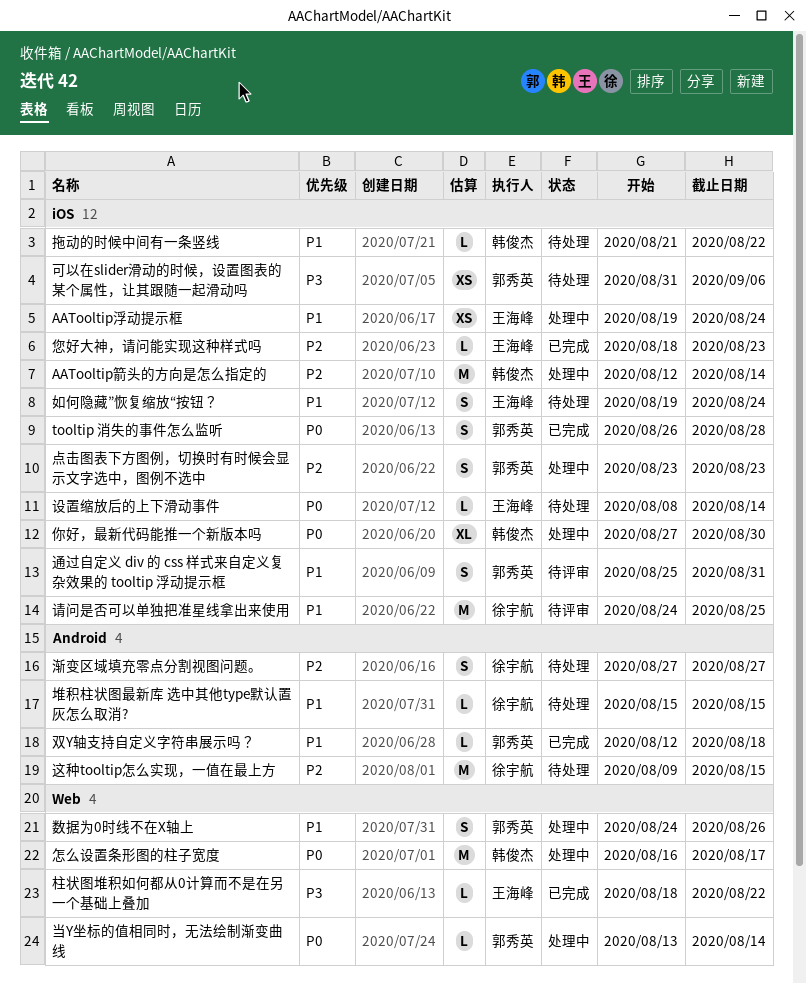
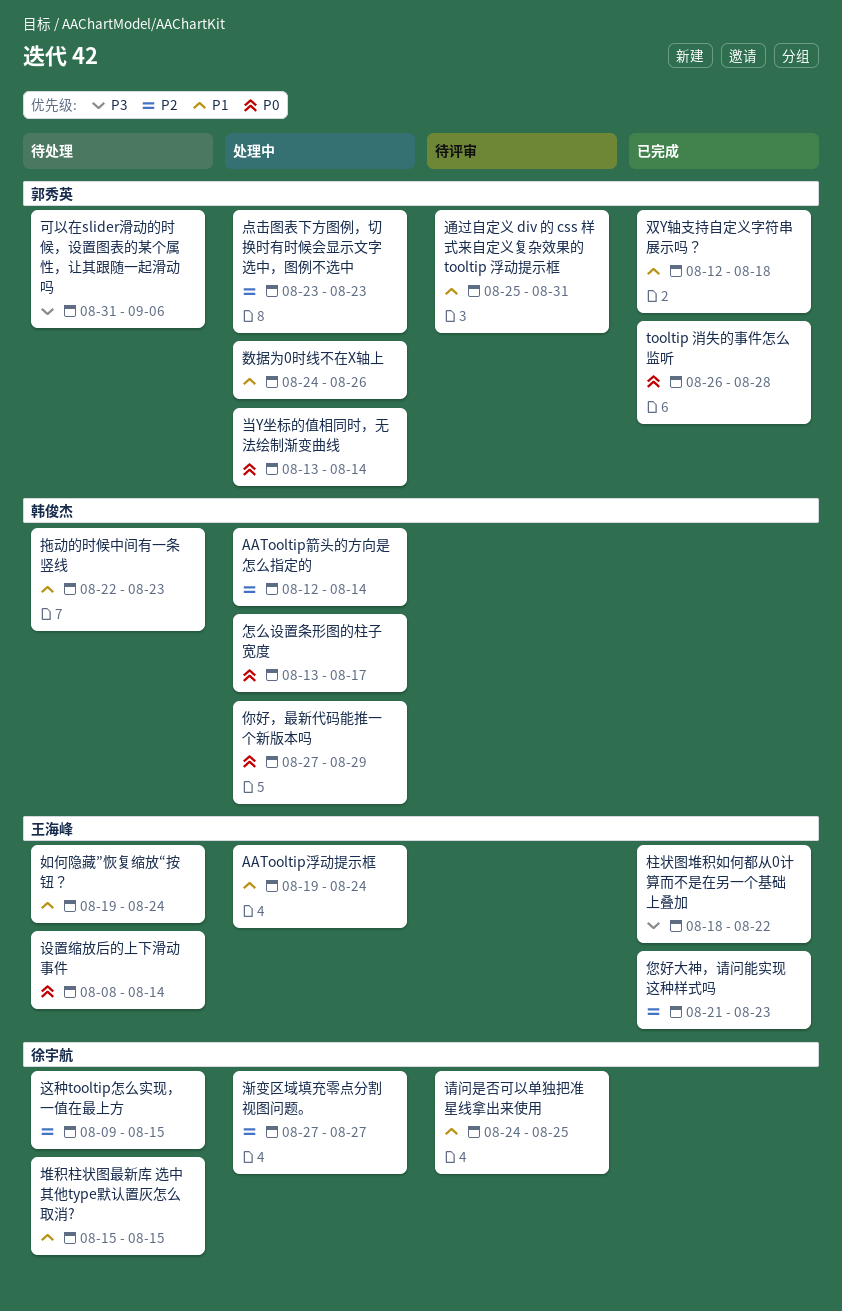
你好，最新代码能推一个新版本吗, due: Aug 30 -> Aug 29
怎么设置条形图的柱子宽度, start: Aug 16 -> Aug 13
您好大神，请问能实现这种样式吗, start: Aug 18 -> Aug 21
拖动的时候中间有一条竖线, start: Aug 21 -> Aug 22
拖动的时候中间有一条竖线, due: Aug 22 -> Aug 23
渐变区域填充零点分割视图问题。, status: 待处理 -> 处理中

